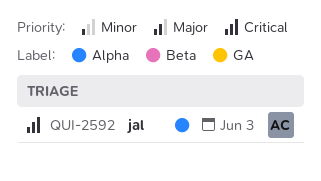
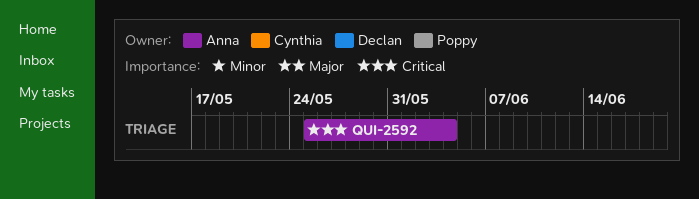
QUI-2592, due: Jun 3 -> Jun 4

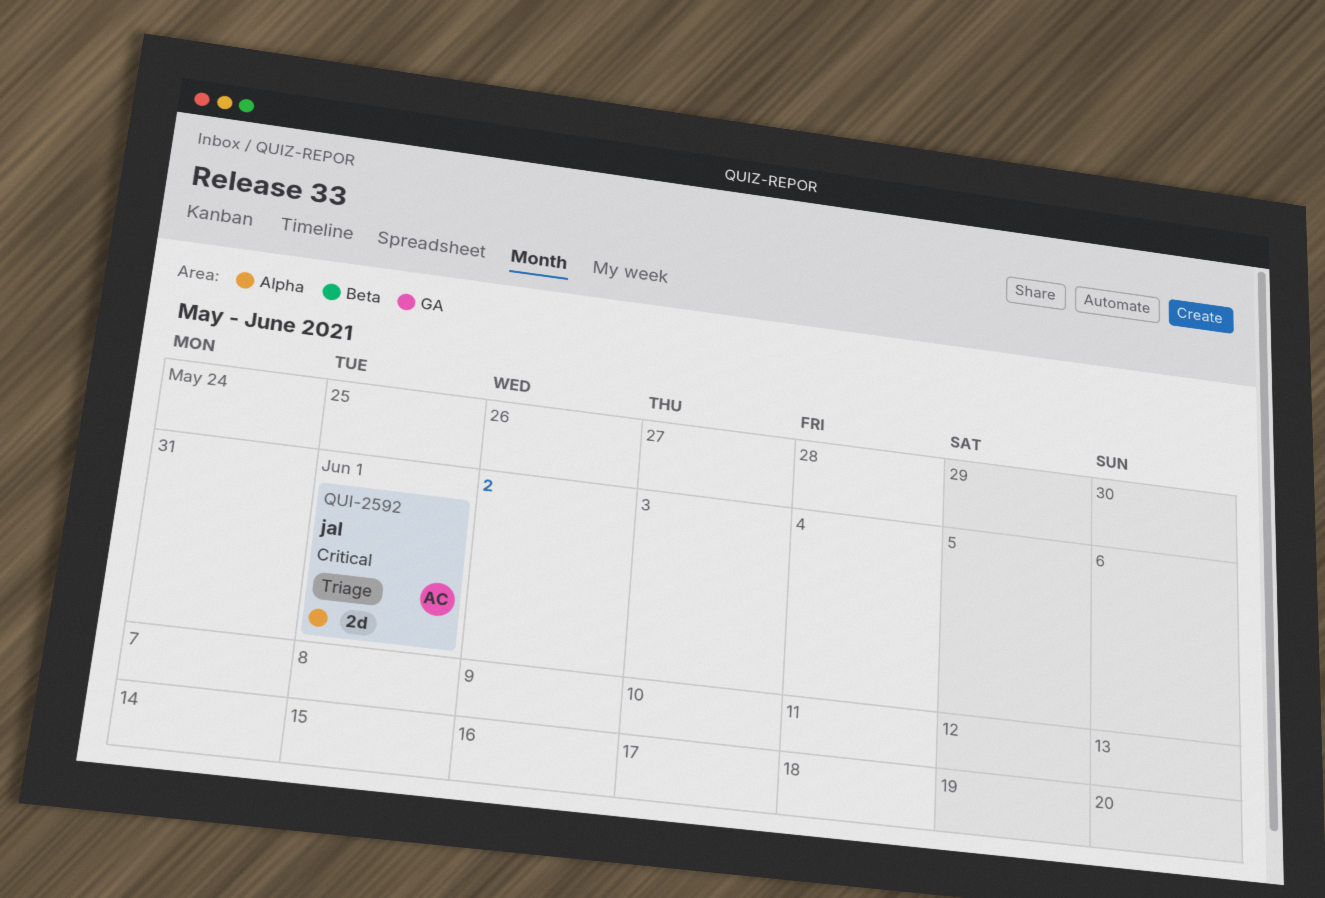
QUI-2592, due: Jun 4 -> Jun 1

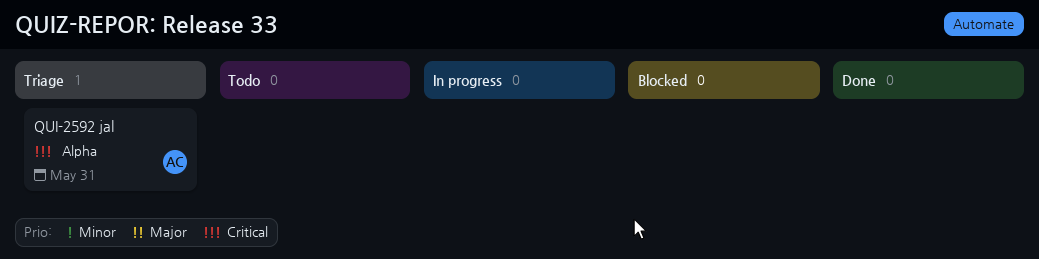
QUI-2592, due: Jun 1 -> May 31

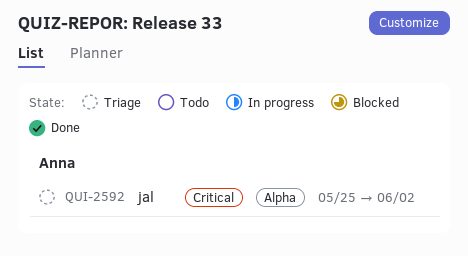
QUI-2592, due: May 31 -> Jun 2

